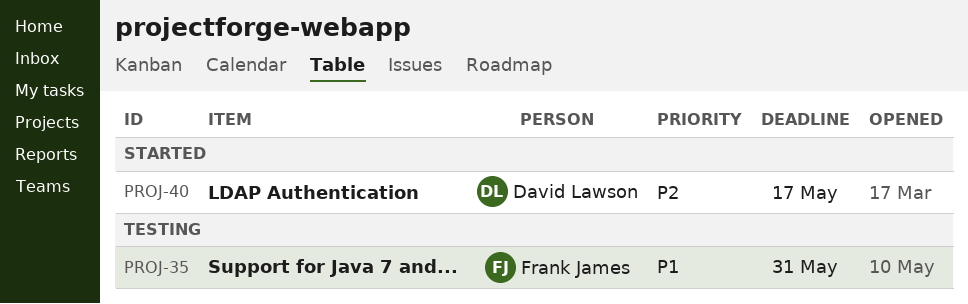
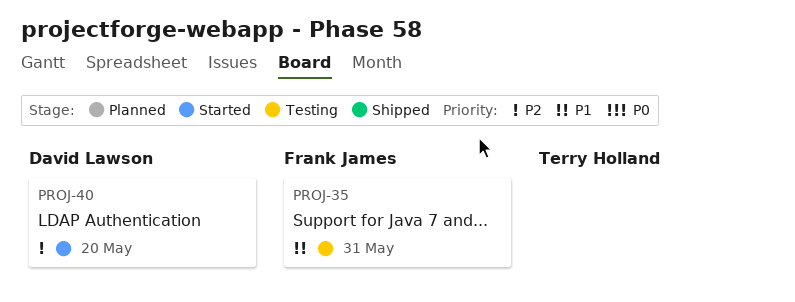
PROJ-40, due: May 17 -> May 20

